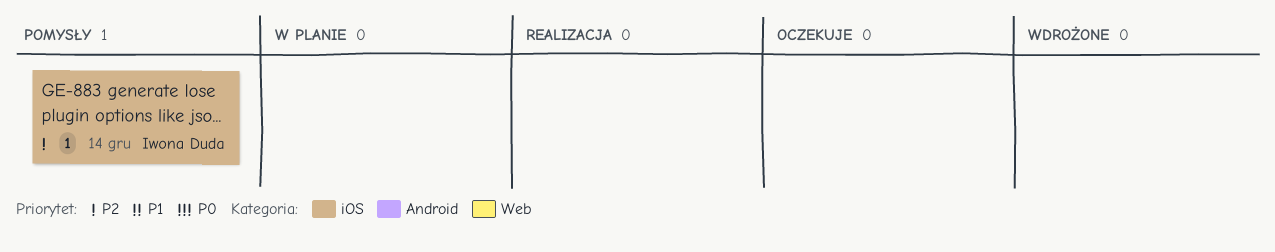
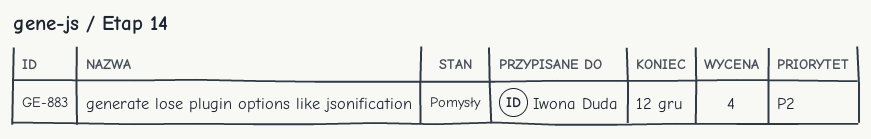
GE-883, estimate: 1 -> 4
GE-883, due: Dec 14 -> Dec 12

